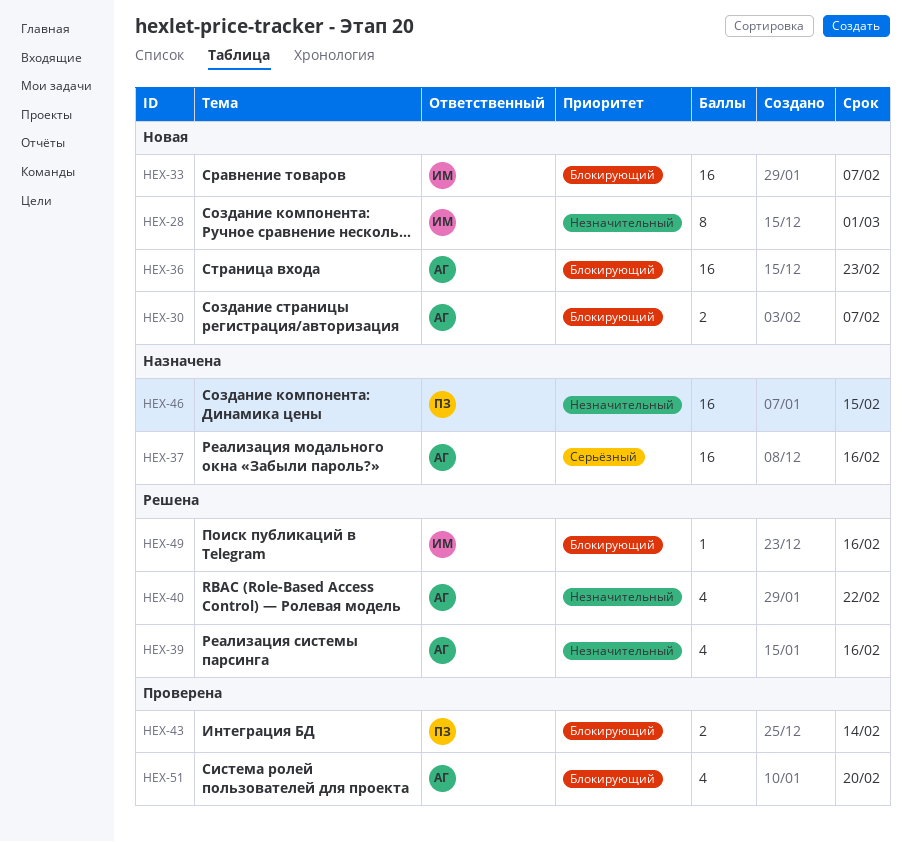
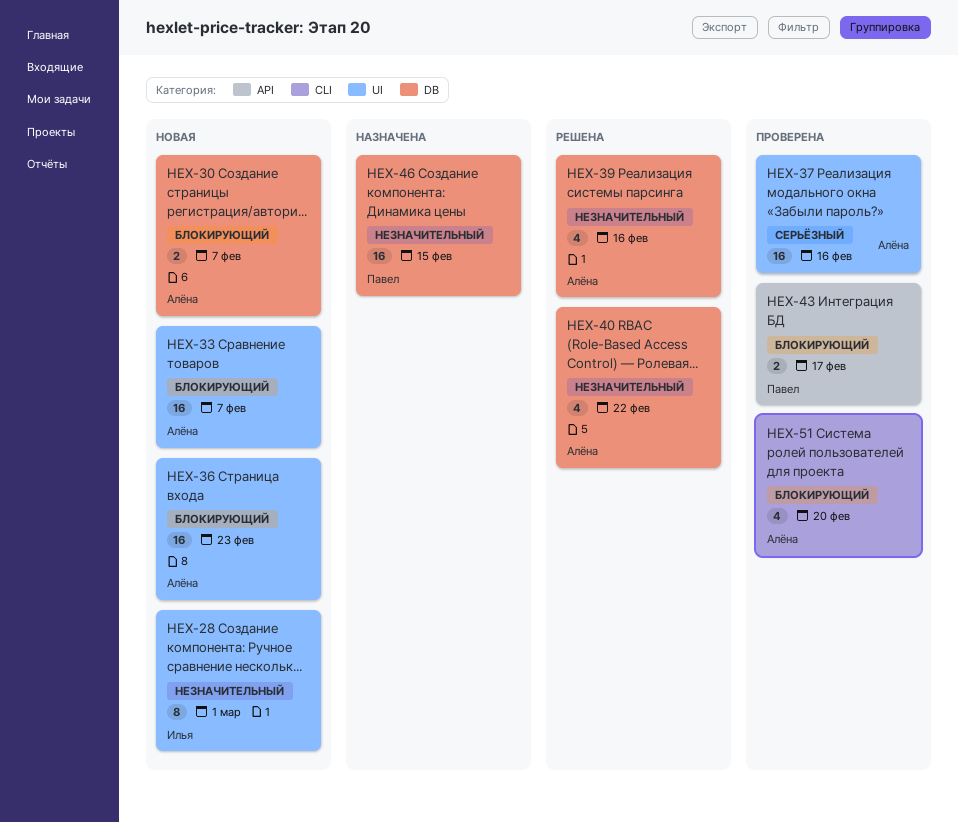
HEX-33, owner: Илья -> Алёна
HEX-37, status: Назначена -> Проверена
HEX-43, due: Feb 14 -> Feb 17
HEX-49: present -> none

